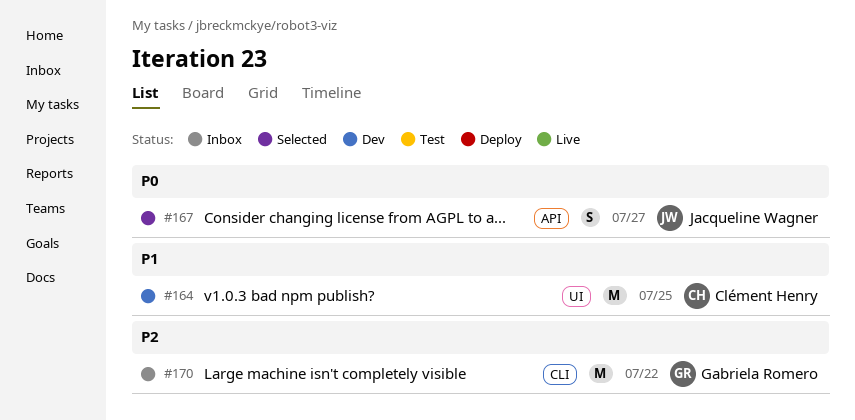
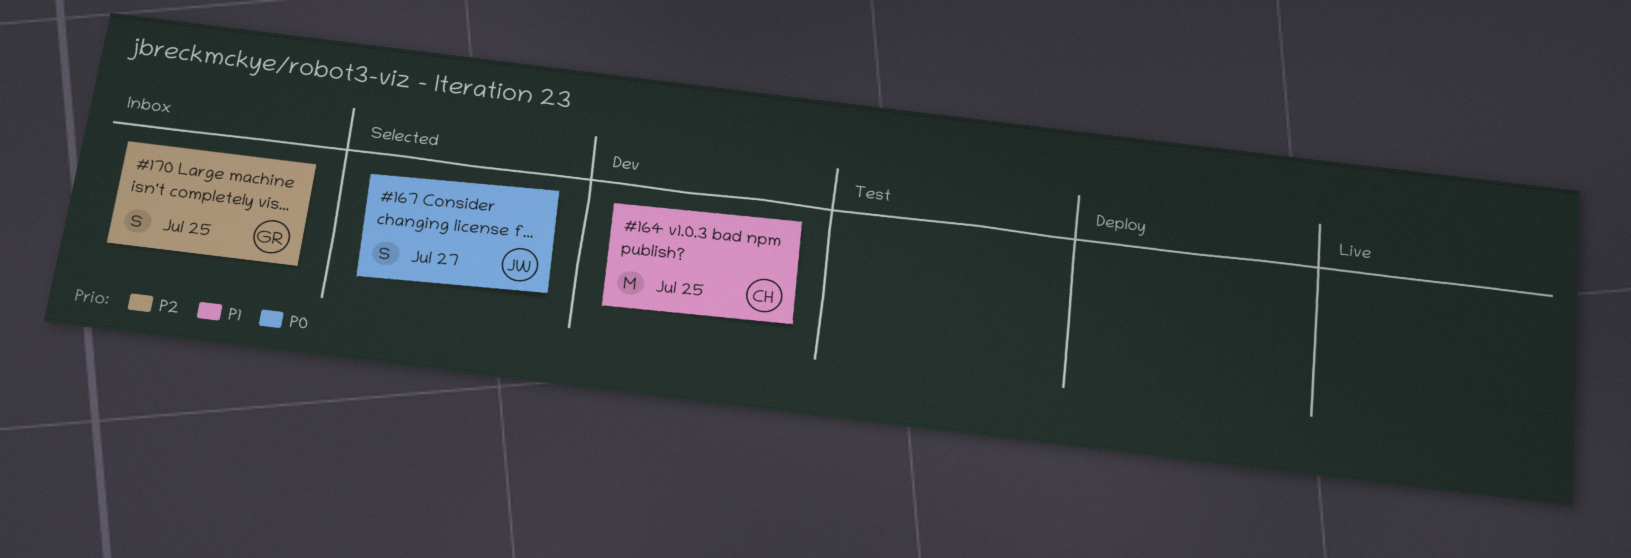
#170, estimate: M -> S
#170, due: Jul 22 -> Jul 25

